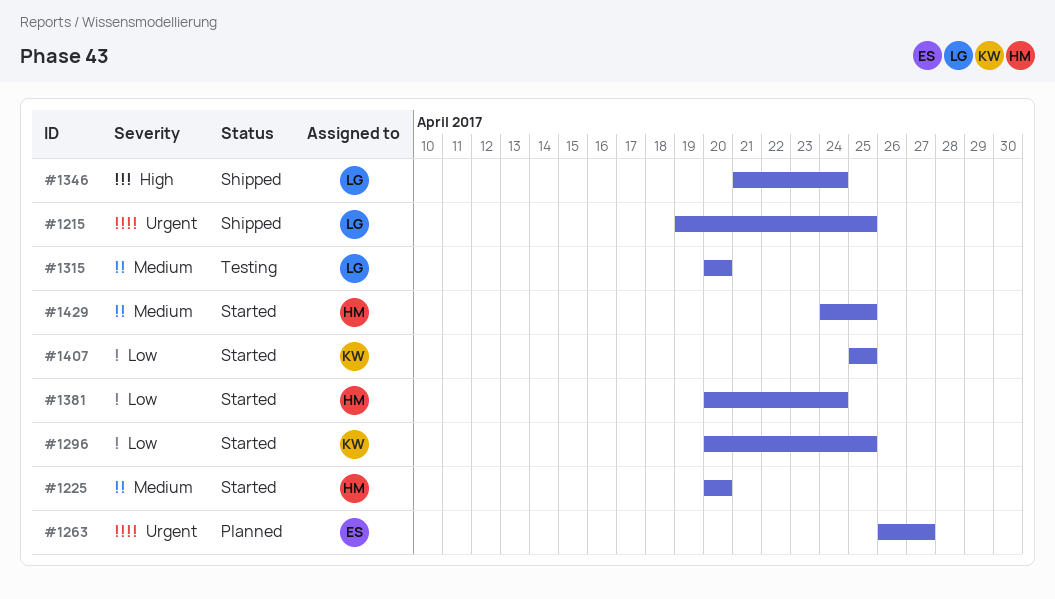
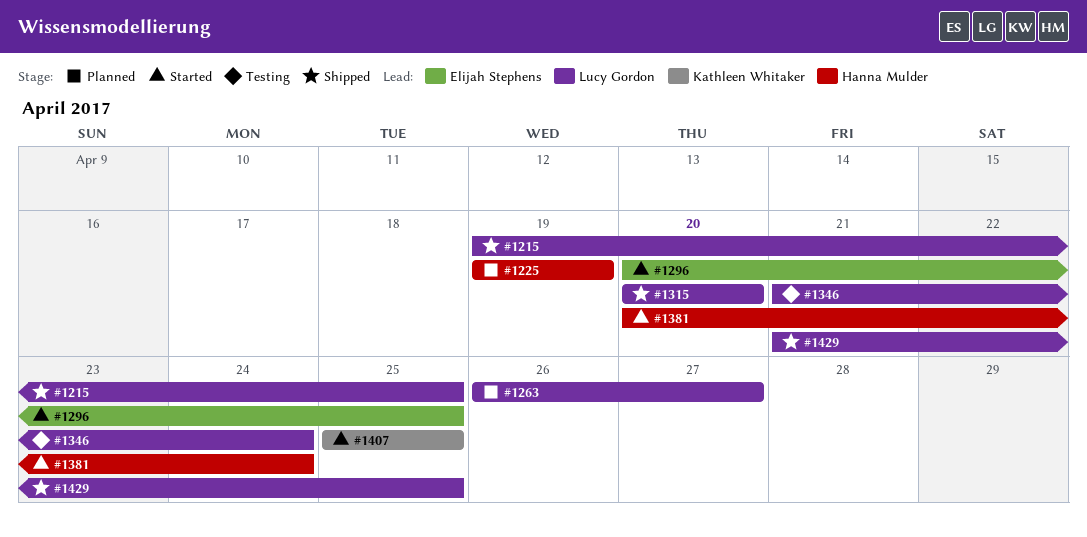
#1225, status: Started -> Planned
#1225, start: Apr 20 -> Apr 19
#1225, due: Apr 20 -> Apr 19
#1263, owner: Elijah Stephens -> Lucy Gordon
#1296, owner: Kathleen Whitaker -> Elijah Stephens
#1315, status: Testing -> Shipped
#1346, status: Shipped -> Testing
#1429, status: Started -> Shipped
#1429, owner: Hanna Mulder -> Lucy Gordon
#1429, start: Apr 24 -> Apr 21

